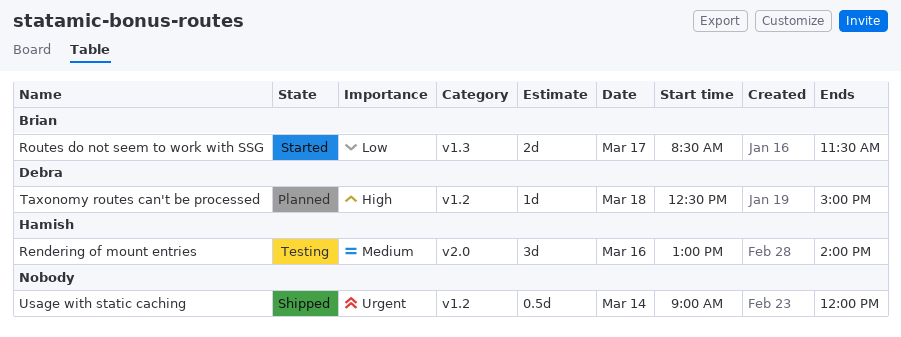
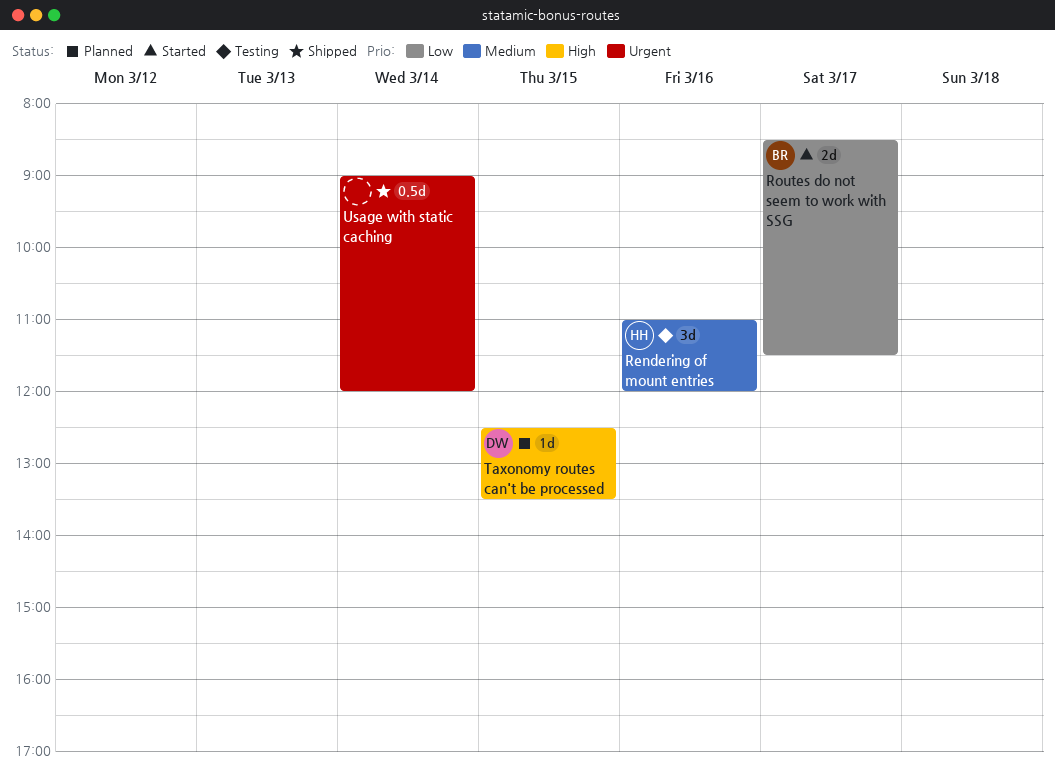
Rendering of mount entries, begins: 13:00 -> 11:00
Rendering of mount entries, ends: 14:00 -> 12:00
Taxonomy routes can't be processed, day: Mar 18 -> Mar 15
Taxonomy routes can't be processed, ends: 15:00 -> 13:30

